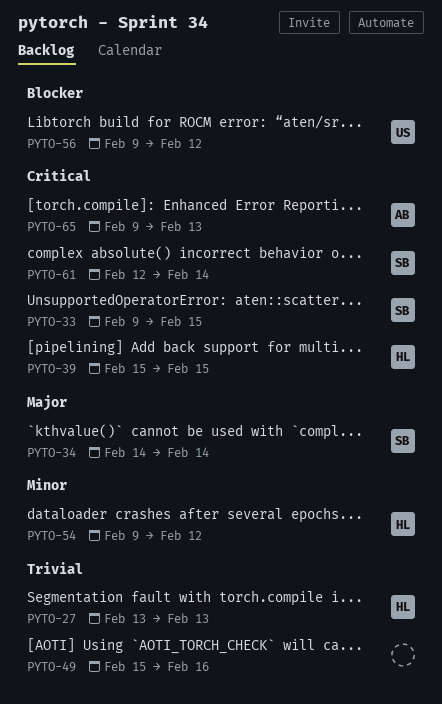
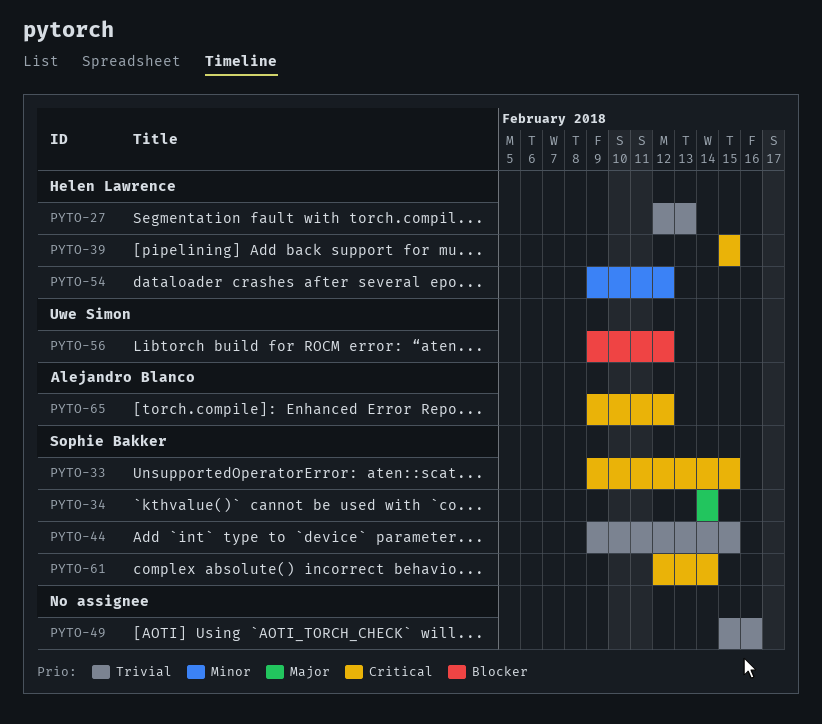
PYTO-27, start: Feb 13 -> Feb 12
PYTO-44: none -> present
PYTO-65, due: Feb 13 -> Feb 12

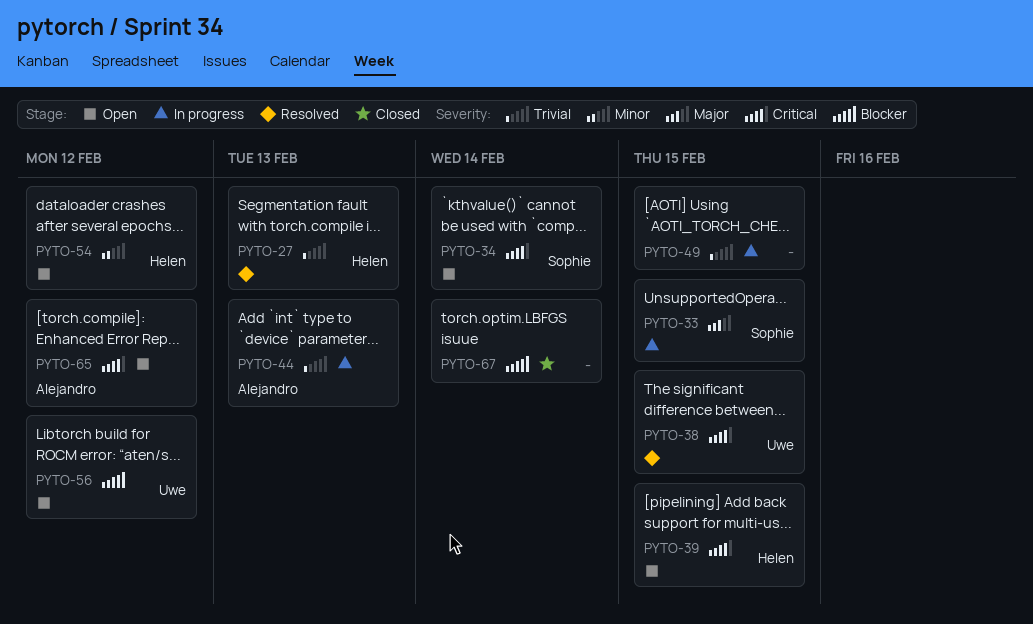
PYTO-33, priority: Critical -> Major
PYTO-34, priority: Major -> Critical
PYTO-38: none -> present
PYTO-44, owner: Sophie Bakker -> Alejandro Blanco
PYTO-44, due: Feb 15 -> Feb 13
PYTO-49, due: Feb 16 -> Feb 15
PYTO-61: present -> none
PYTO-67: none -> present

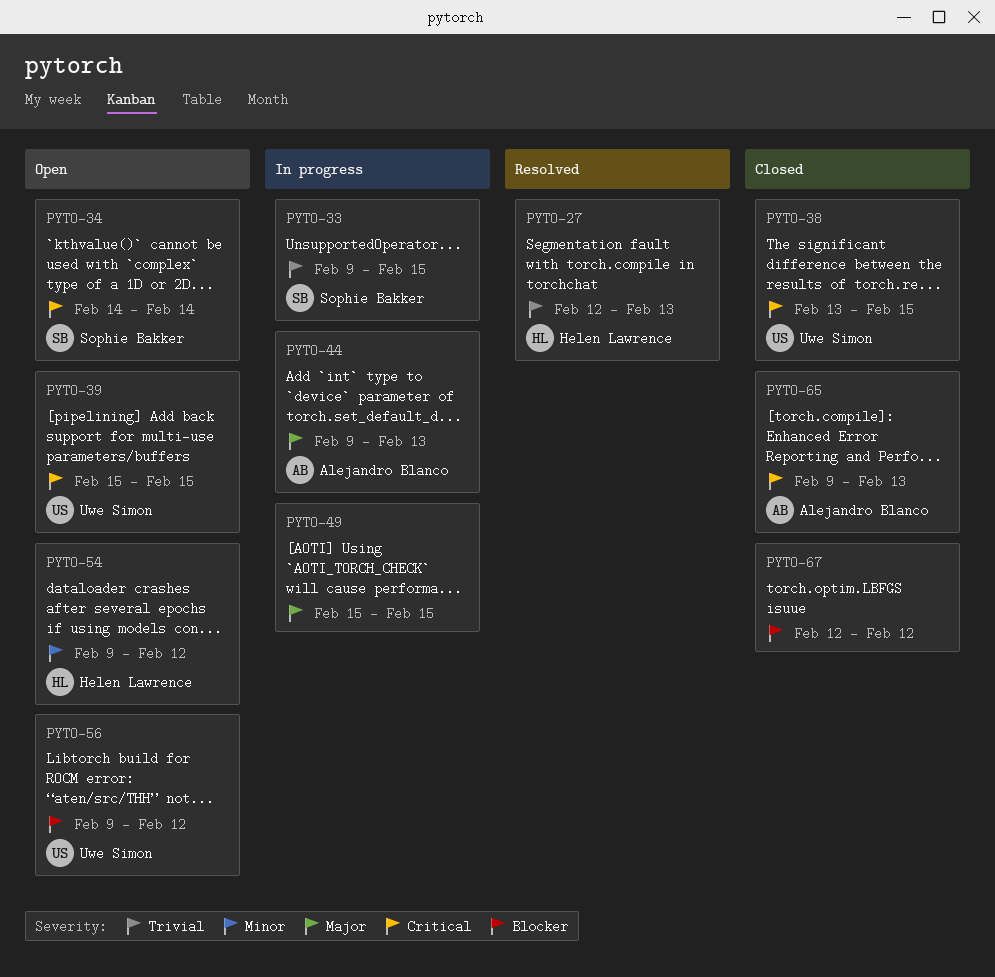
PYTO-33, priority: Major -> Trivial
PYTO-38, status: Resolved -> Closed
PYTO-39, owner: Helen Lawrence -> Uwe Simon
PYTO-44, priority: Trivial -> Major
PYTO-49, priority: Trivial -> Major
PYTO-65, status: Open -> Closed
PYTO-65, due: Feb 12 -> Feb 13
PYTO-67, due: Feb 14 -> Feb 12

